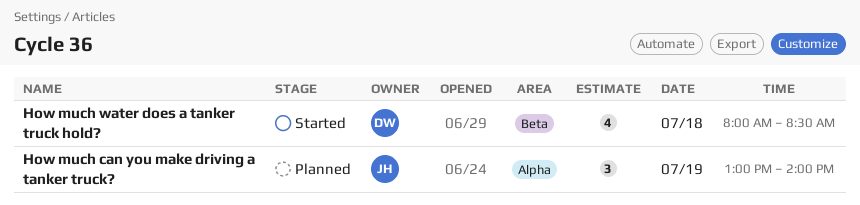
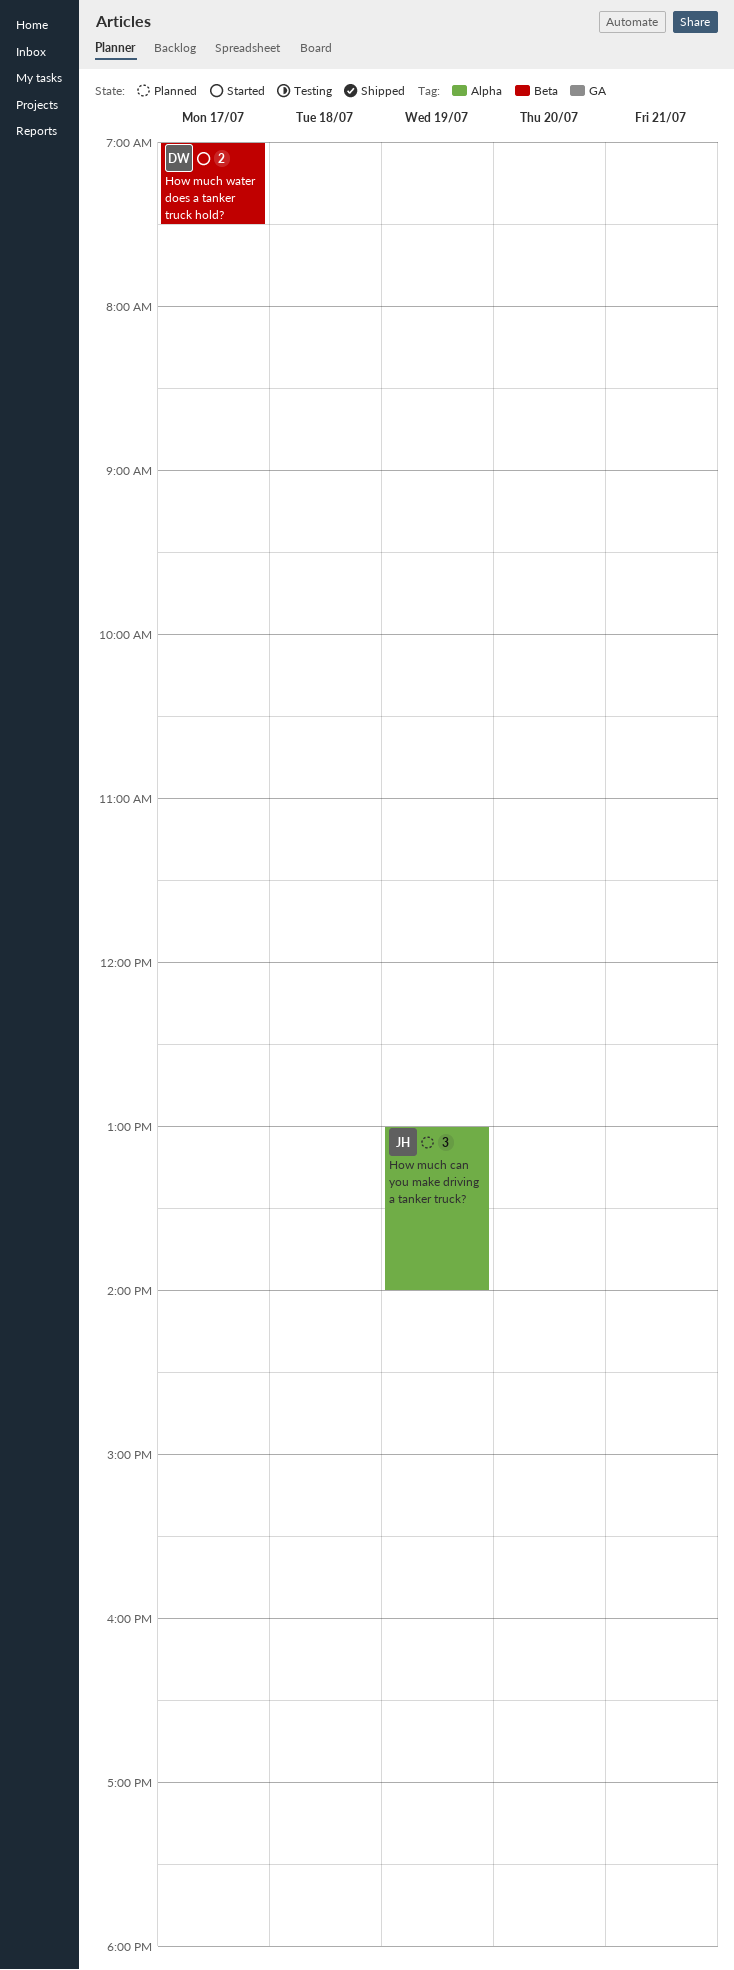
How much water does a tanker truck hold?, estimate: 4 -> 2
How much water does a tanker truck hold?, day: Jul 18 -> Jul 17
How much water does a tanker truck hold?, begins: 08:00 -> 07:00
How much water does a tanker truck hold?, ends: 08:30 -> 07:30

